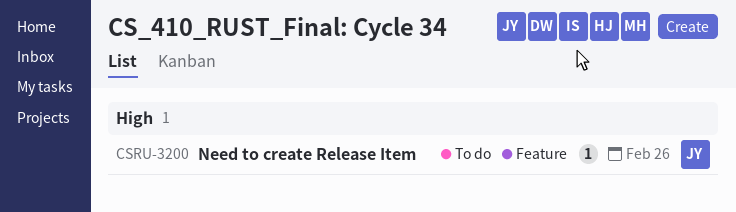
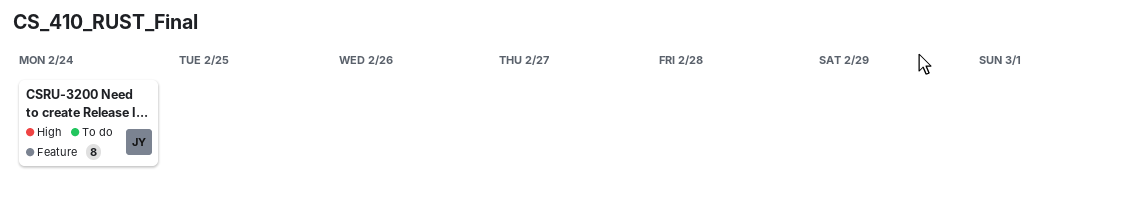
CSRU-3200, estimate: 1 -> 8
CSRU-3200, due: Feb 26 -> Feb 24

